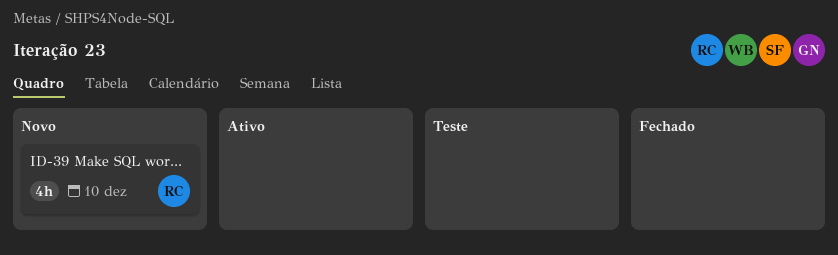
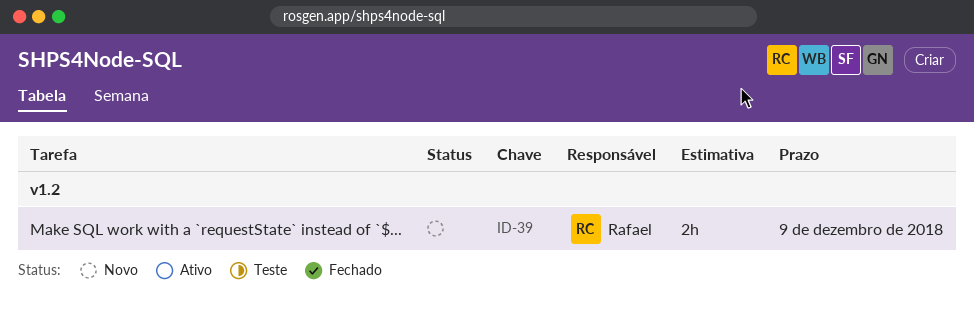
ID-39, estimate: 4h -> 2h
ID-39, due: Dec 10 -> Dec 9

